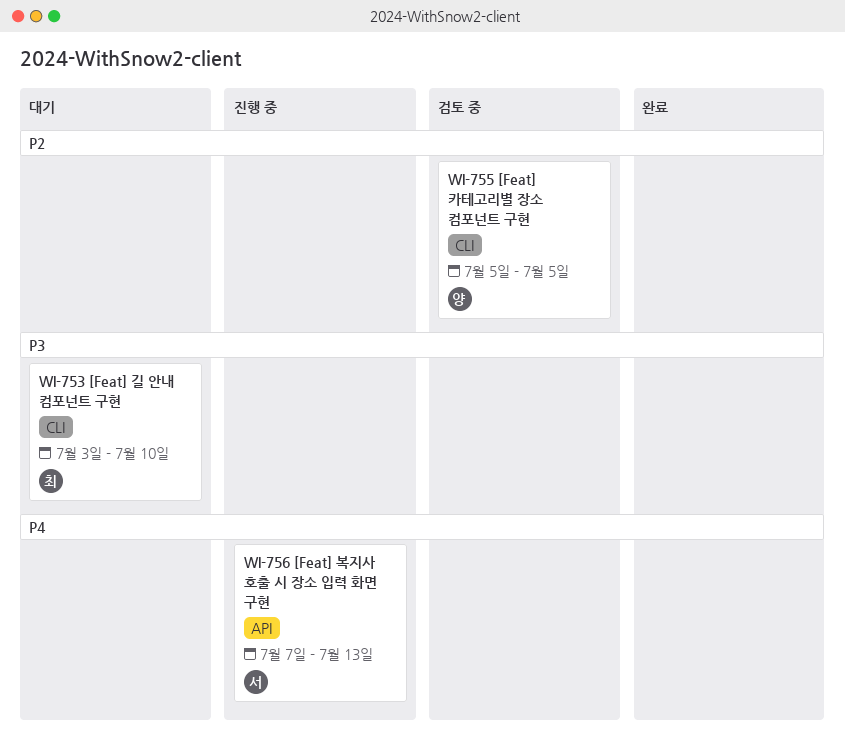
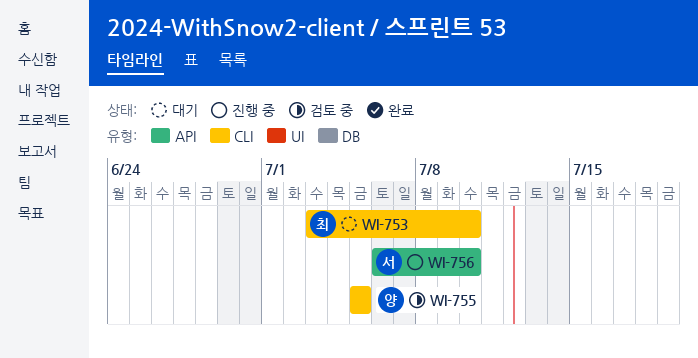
WI-756, start: Jul 7 -> Jul 6
WI-756, due: Jul 13 -> Jul 10

